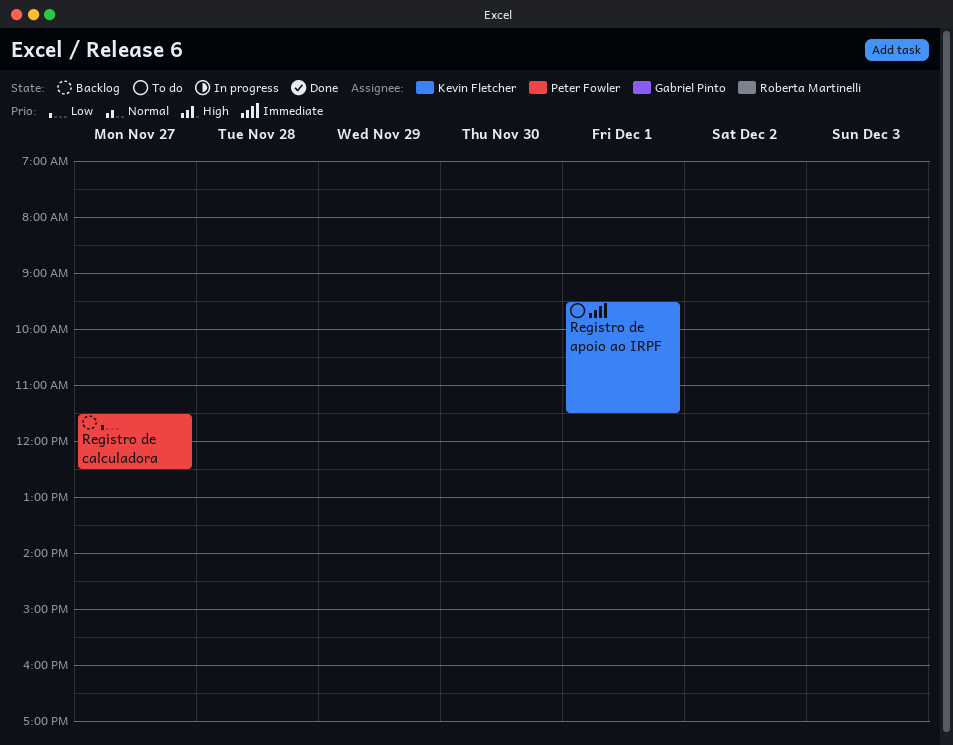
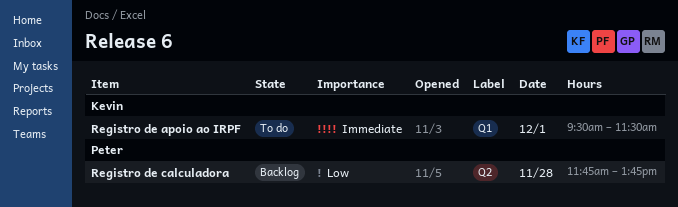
Registro de calculadora, day: Nov 27 -> Nov 28
Registro de calculadora, begins: 11:30 -> 11:45
Registro de calculadora, ends: 12:30 -> 13:45

